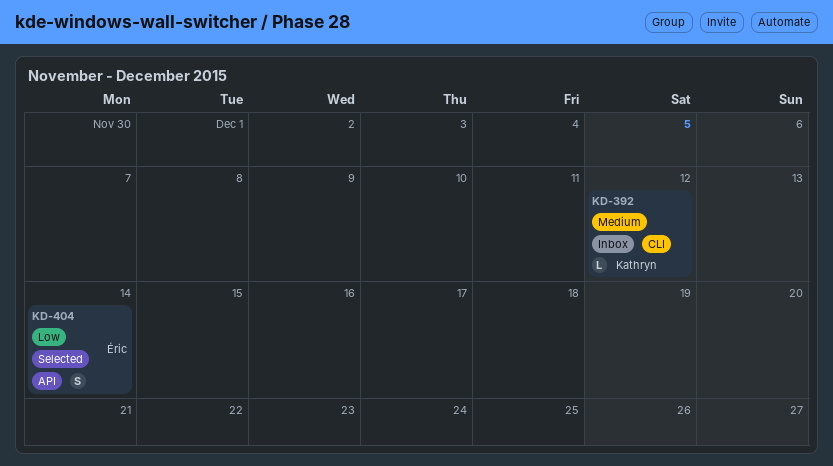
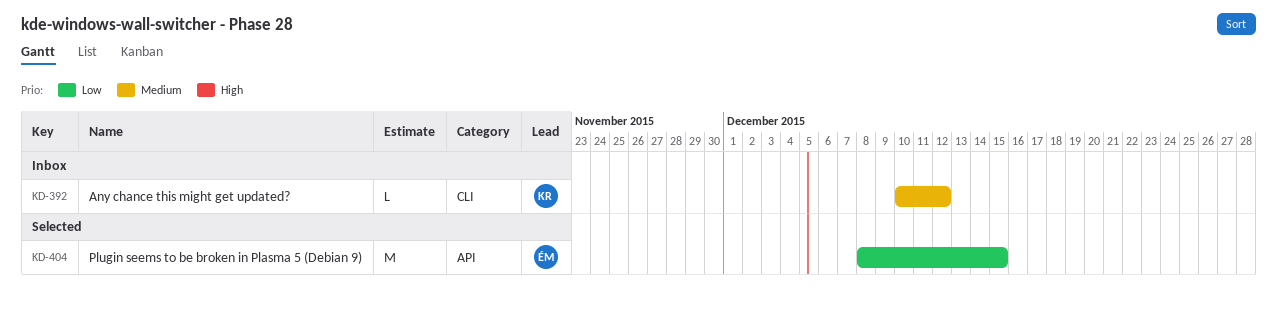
KD-404, estimate: S -> M
KD-404, due: Dec 14 -> Dec 15

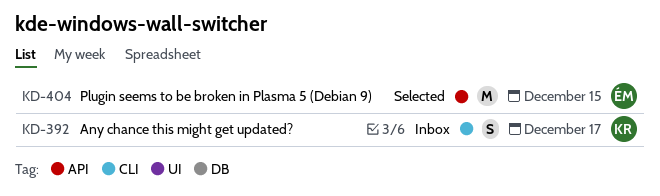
KD-392, estimate: L -> S
KD-392, due: Dec 12 -> Dec 17

